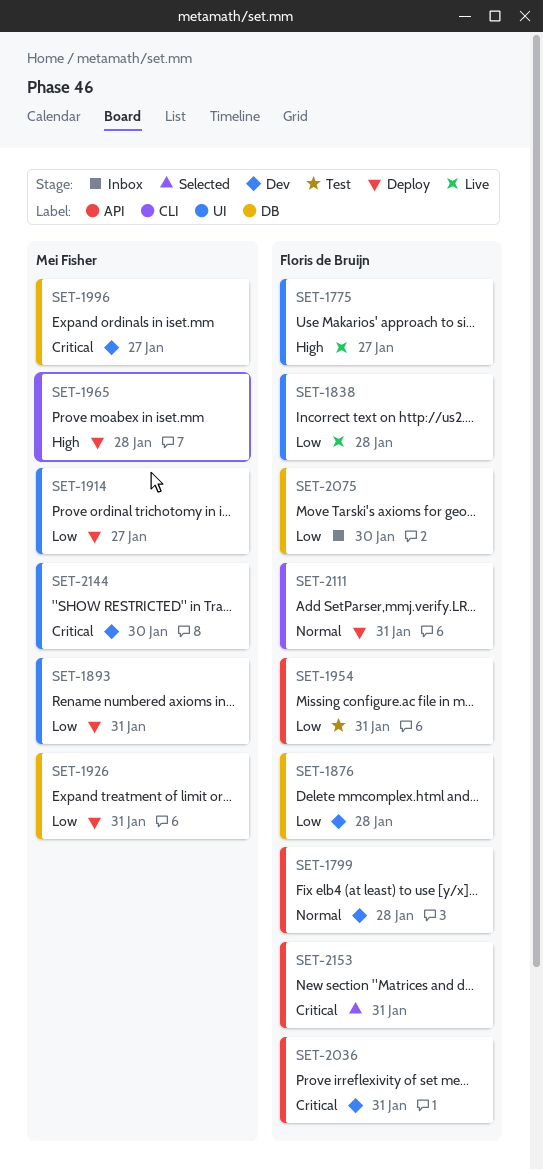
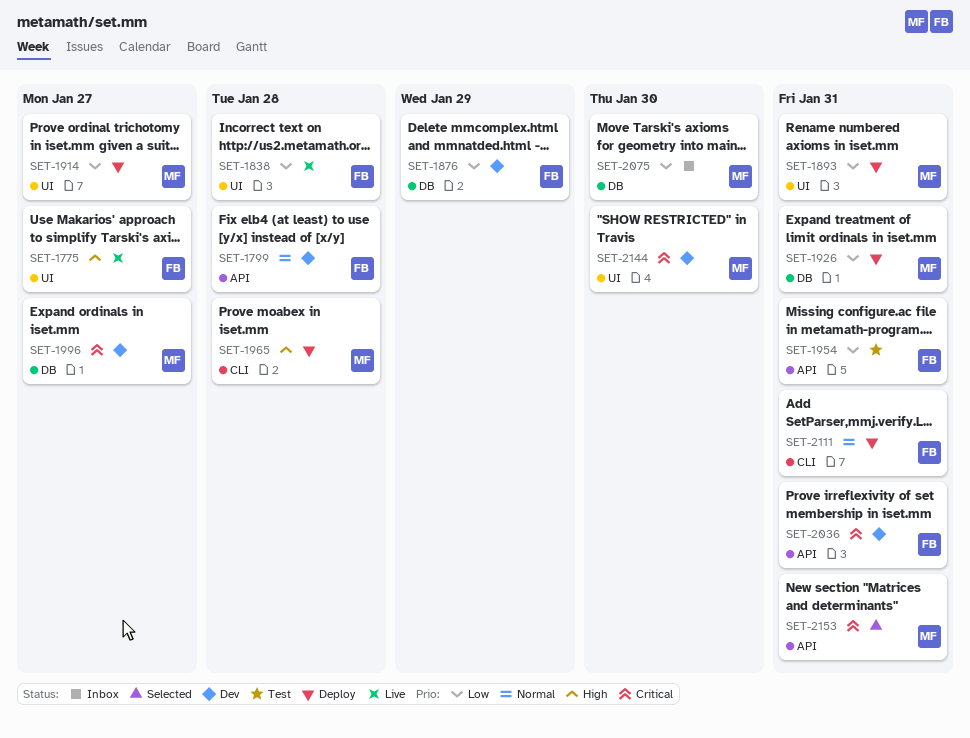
SET-1876, due: Jan 28 -> Jan 29
SET-2075, owner: Floris de Bruijn -> Mei Fisher
SET-2153, owner: Floris de Bruijn -> Mei Fisher

